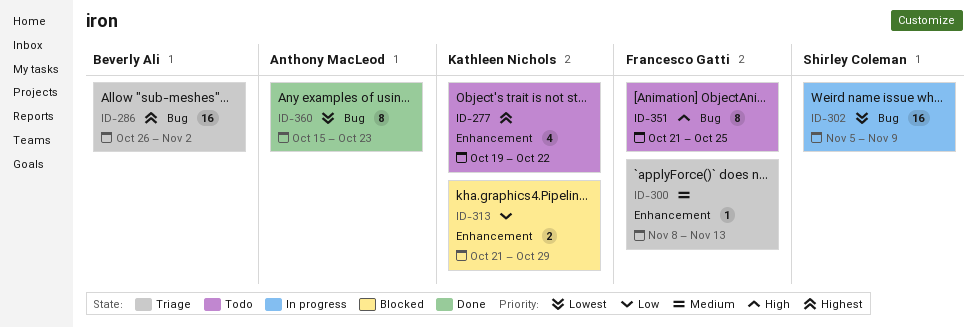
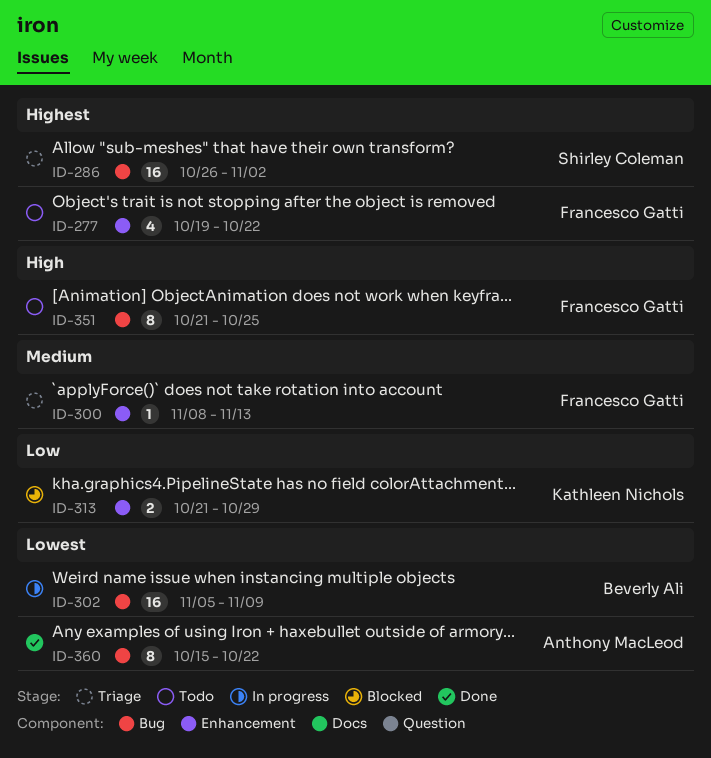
ID-277, owner: Kathleen Nichols -> Francesco Gatti
ID-286, owner: Beverly Ali -> Shirley Coleman
ID-302, owner: Shirley Coleman -> Beverly Ali
ID-360, due: Oct 23 -> Oct 22

